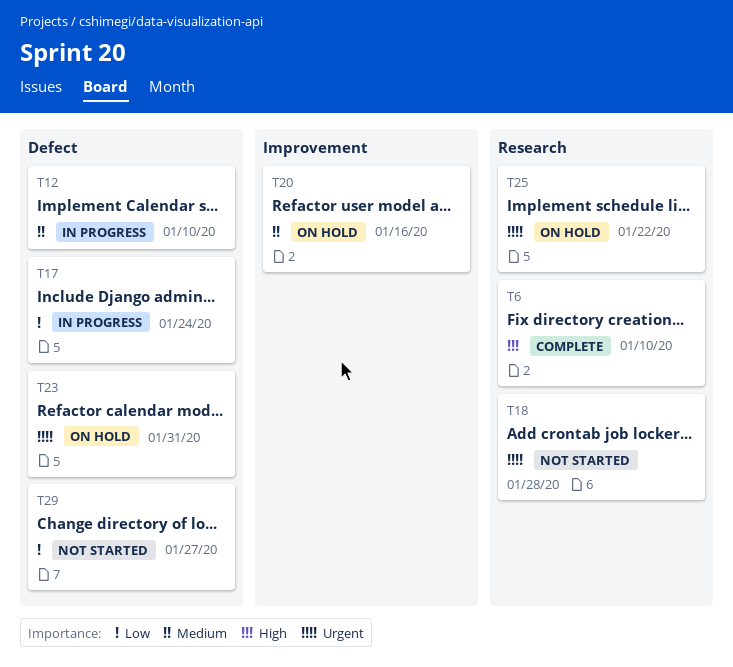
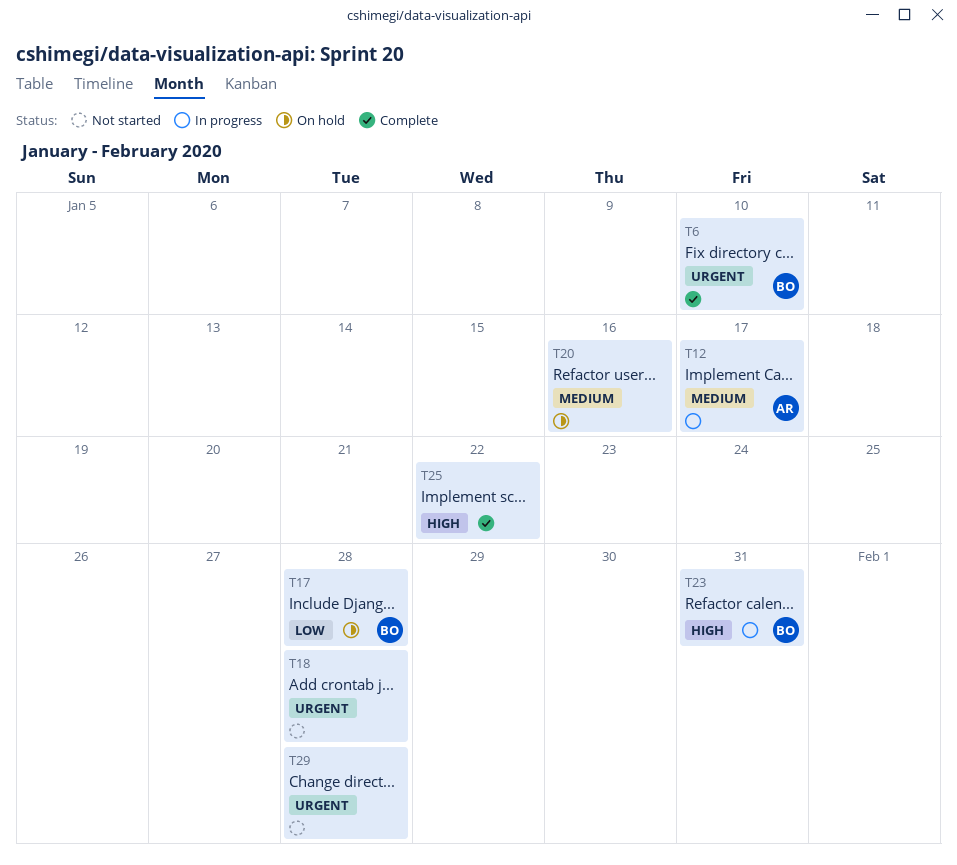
T6, priority: High -> Urgent
T12, due: Jan 10 -> Jan 17
T17, status: In progress -> On hold
T17, due: Jan 24 -> Jan 28
T23, status: On hold -> In progress
T23, priority: Urgent -> High
T25, status: On hold -> Complete
T25, priority: Urgent -> High
T29, priority: Low -> Urgent
T29, due: Jan 27 -> Jan 28

